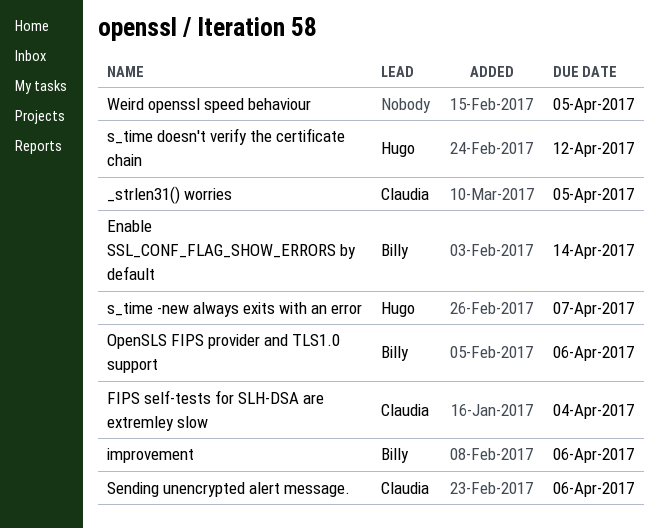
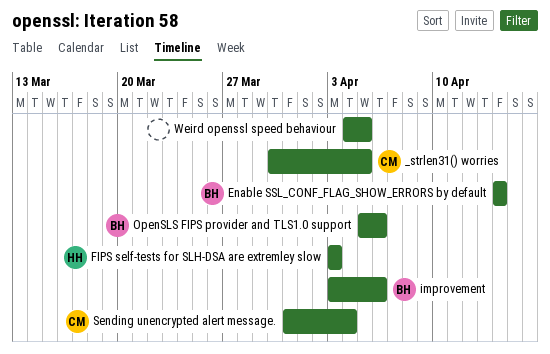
FIPS self-tests for SLH-DSA are extremley slow, owner: Claudia -> Hugo
FIPS self-tests for SLH-DSA are extremley slow, due: Apr 4 -> Apr 3
s_time -new always exits with an error: present -> none
s_time doesn't verify the certificate chain: present -> none
Sending unencrypted alert message., due: Apr 6 -> Apr 4

